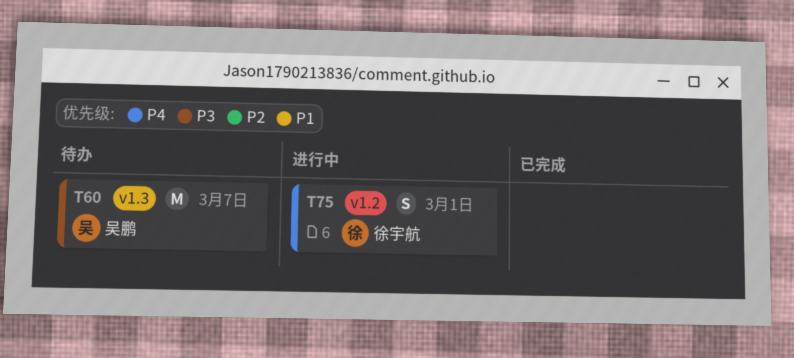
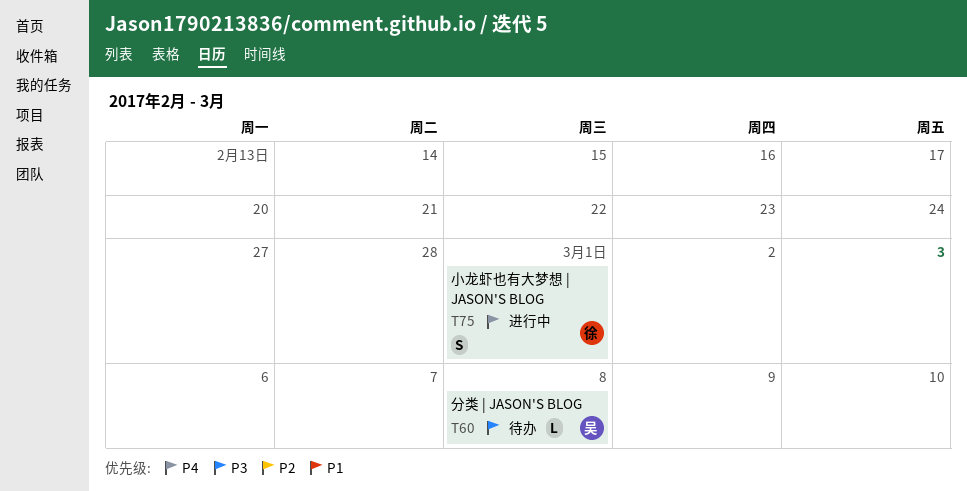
T60, estimate: M -> L
T60, due: Mar 7 -> Mar 8

